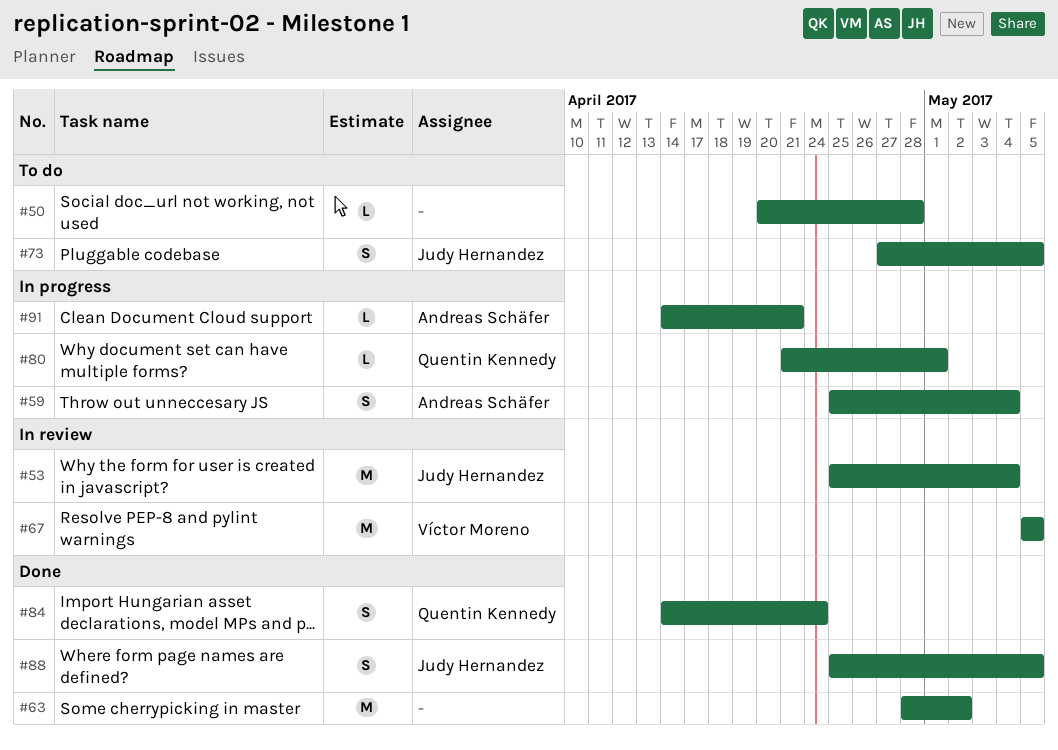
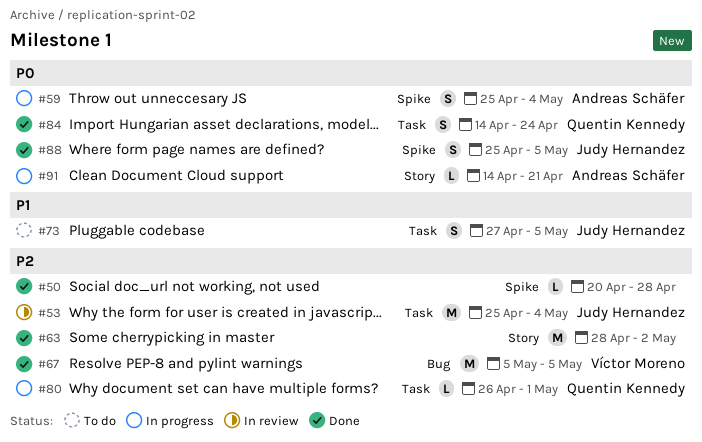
#50, status: To do -> Done
#67, status: In review -> Done
#80, start: Apr 21 -> Apr 26

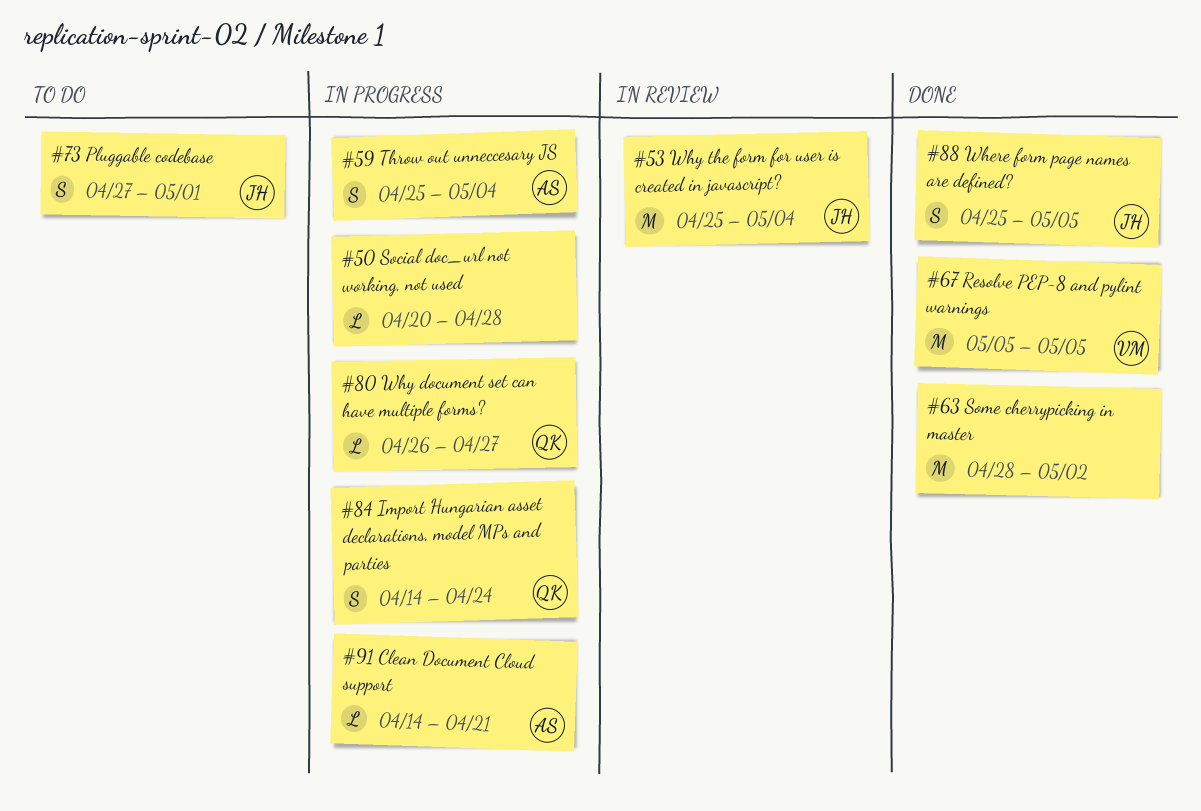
#50, status: Done -> In progress
#73, due: May 5 -> May 1
#80, due: May 1 -> Apr 27
#84, status: Done -> In progress

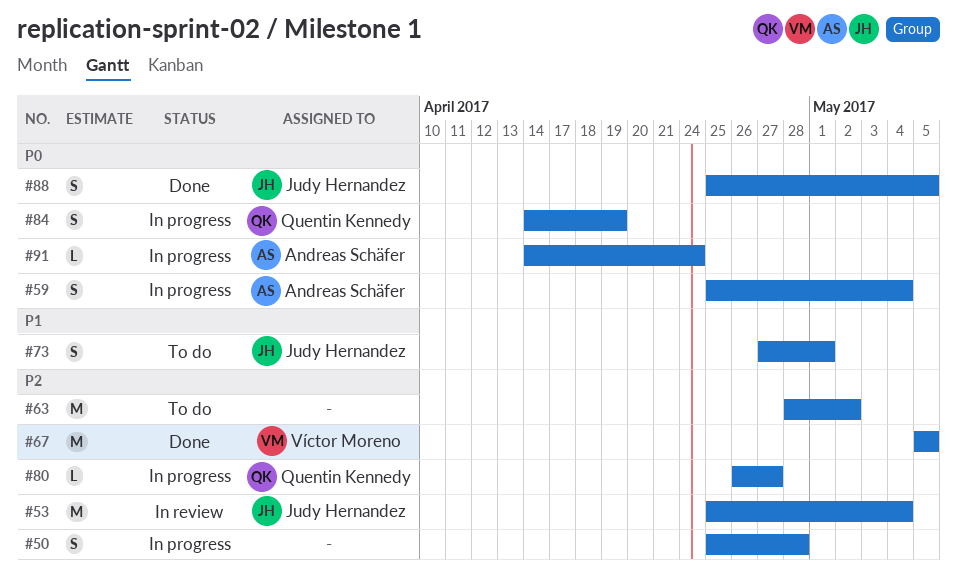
#50, estimate: L -> S
#50, start: Apr 20 -> Apr 25
#63, status: Done -> To do
#84, due: Apr 24 -> Apr 19
#91, due: Apr 21 -> Apr 24

